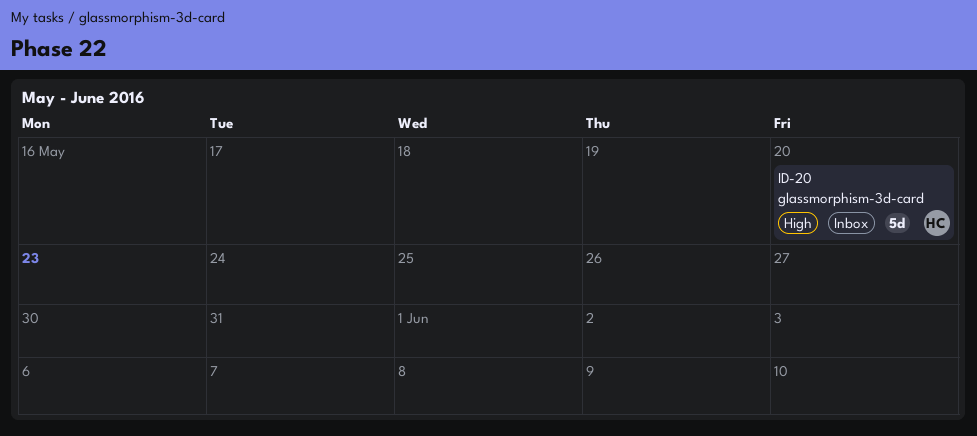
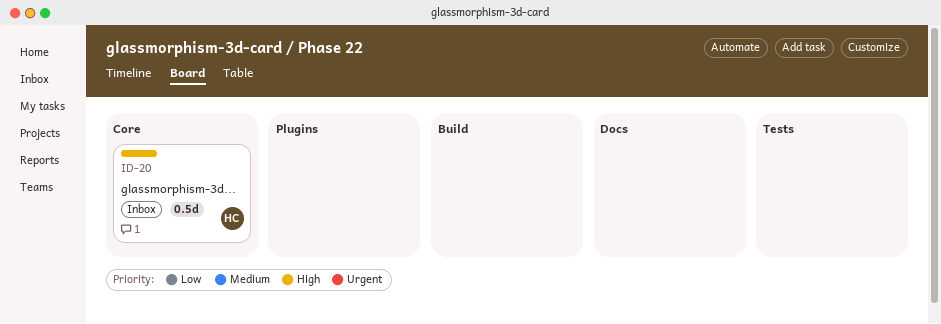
ID-20, estimate: 5d -> 0.5d

